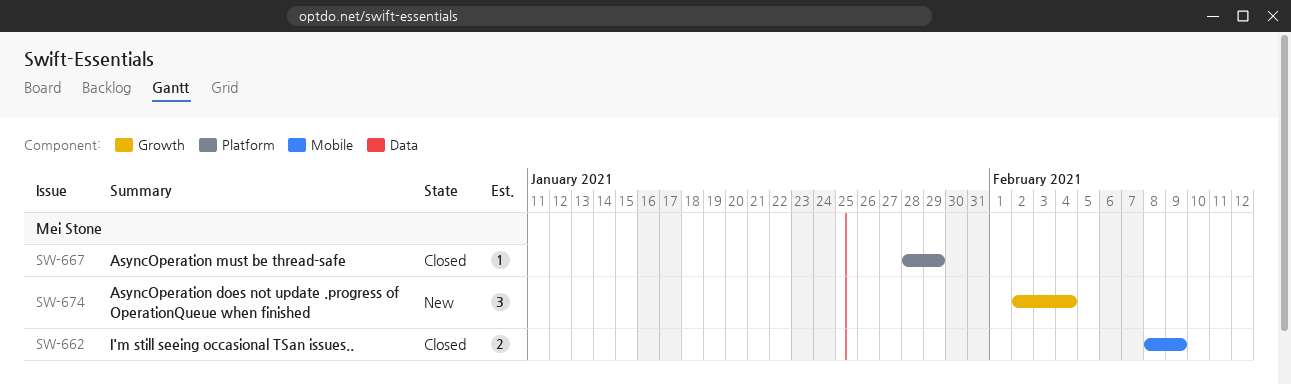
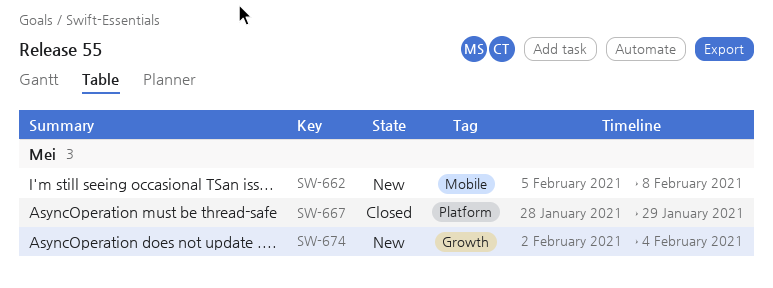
SW-662, status: Closed -> New
SW-662, start: Feb 8 -> Feb 5
SW-662, due: Feb 9 -> Feb 8

